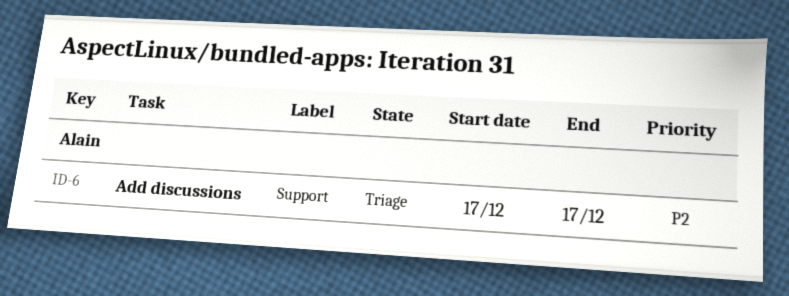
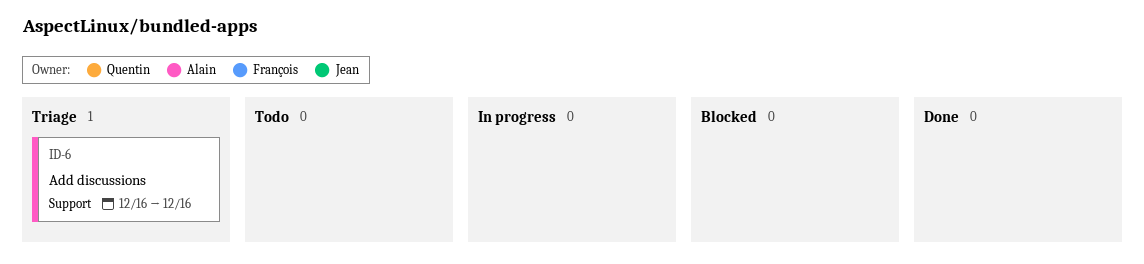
ID-6, start: Dec 17 -> Dec 16
ID-6, due: Dec 17 -> Dec 16

